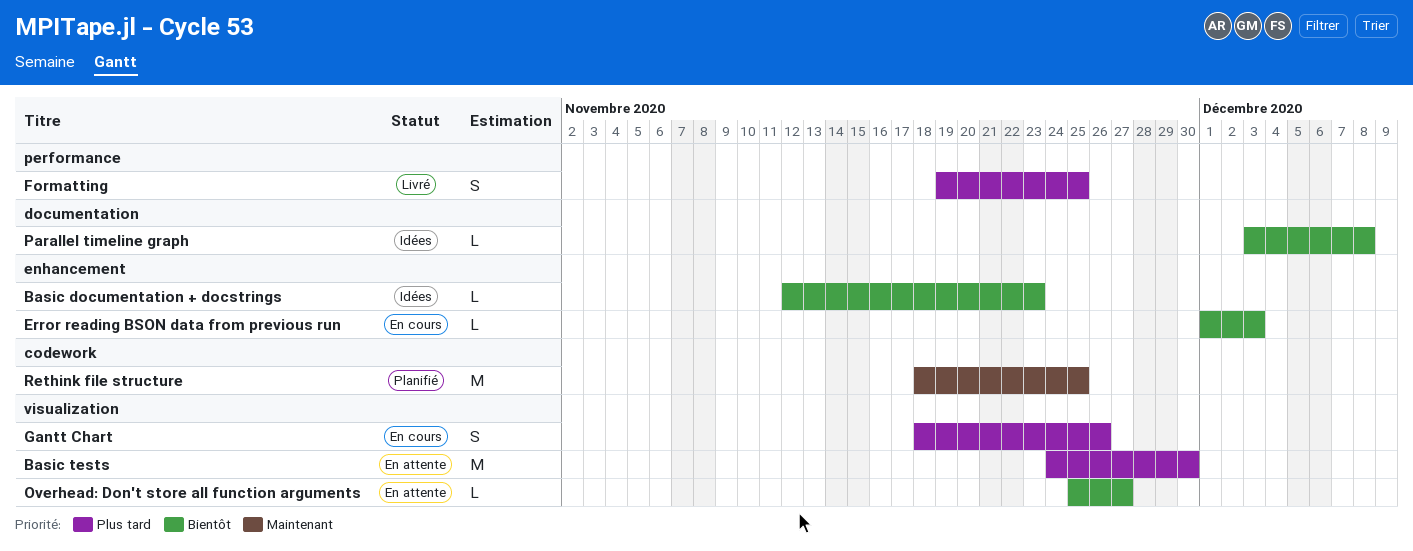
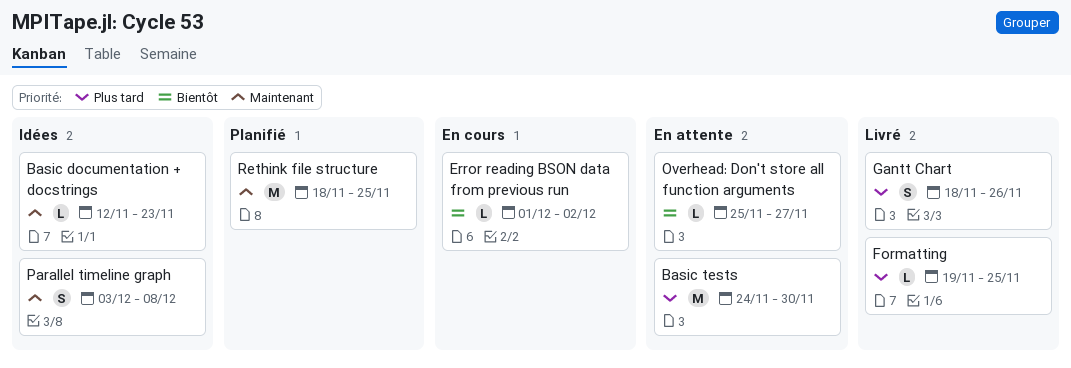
Basic documentation + docstrings, priority: Bientôt -> Maintenant
Error reading BSON data from previous run, due: Dec 3 -> Dec 2
Formatting, estimate: S -> L
Gantt Chart, status: En cours -> Livré
Parallel timeline graph, priority: Bientôt -> Maintenant
Parallel timeline graph, estimate: L -> S

